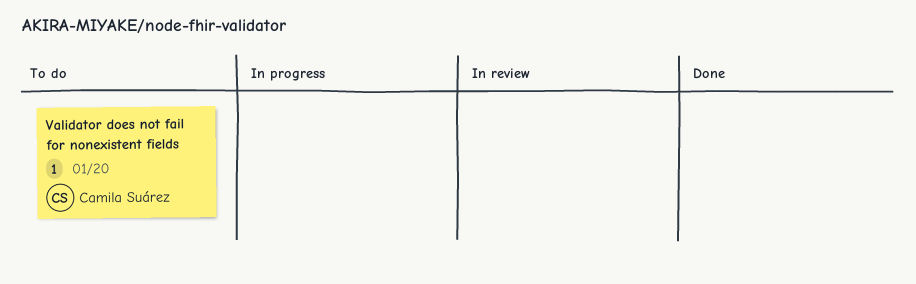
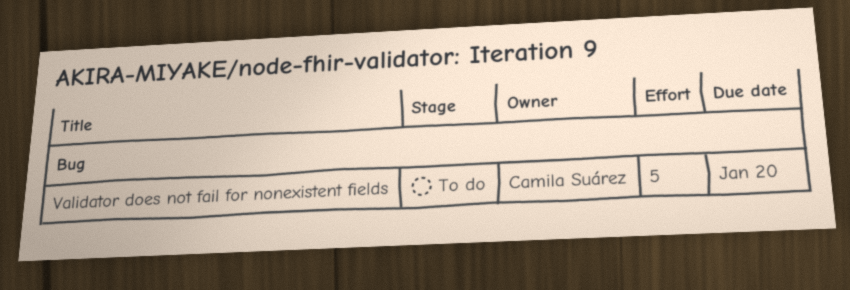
Validator does not fail for nonexistent fields, estimate: 1 -> 5

